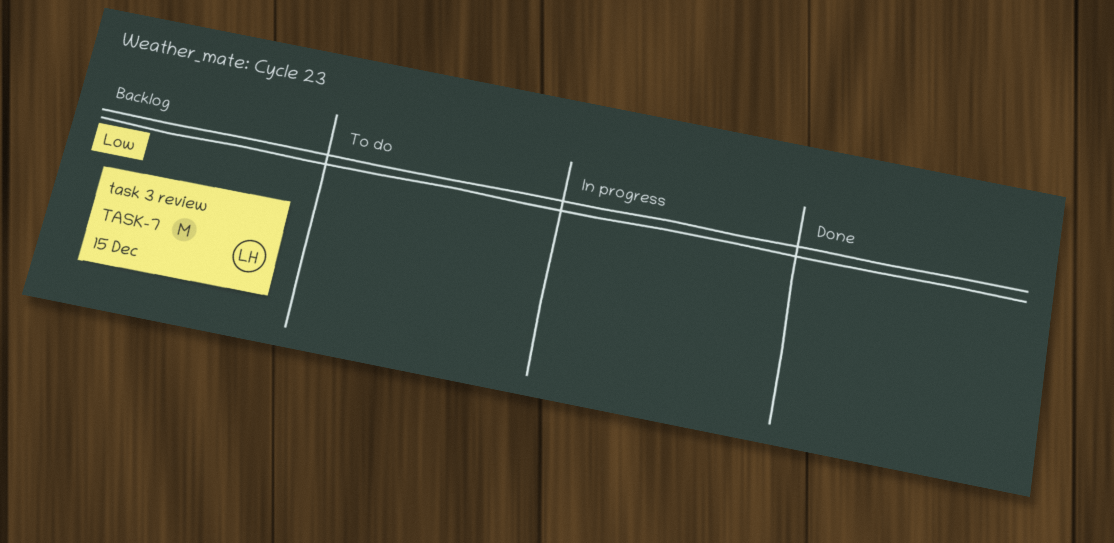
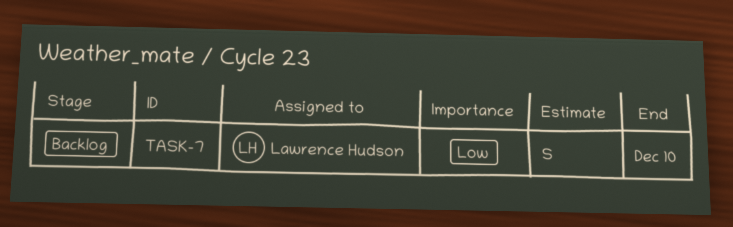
TASK-7, estimate: M -> S
TASK-7, due: Dec 15 -> Dec 10

